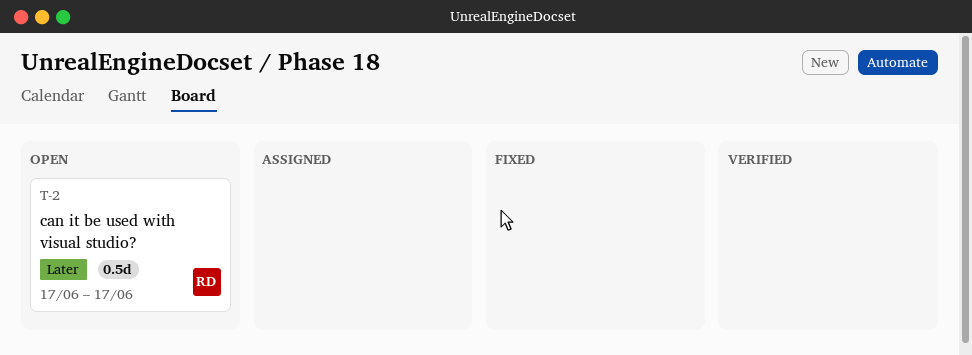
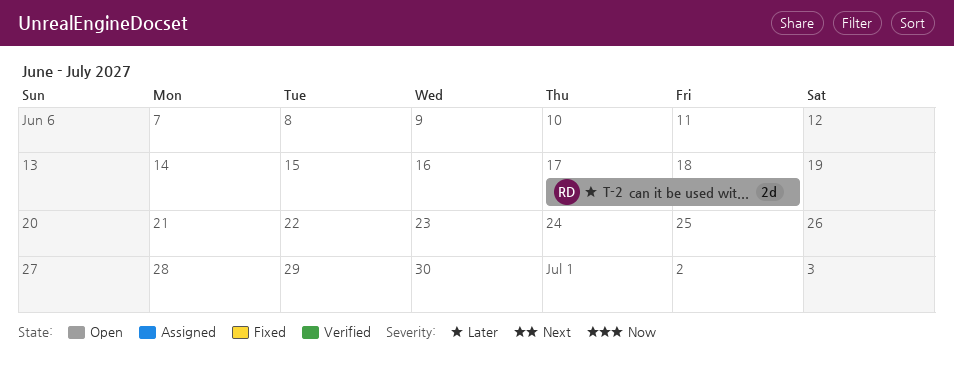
T-2, estimate: 0.5d -> 2d
T-2, due: Jun 17 -> Jun 18

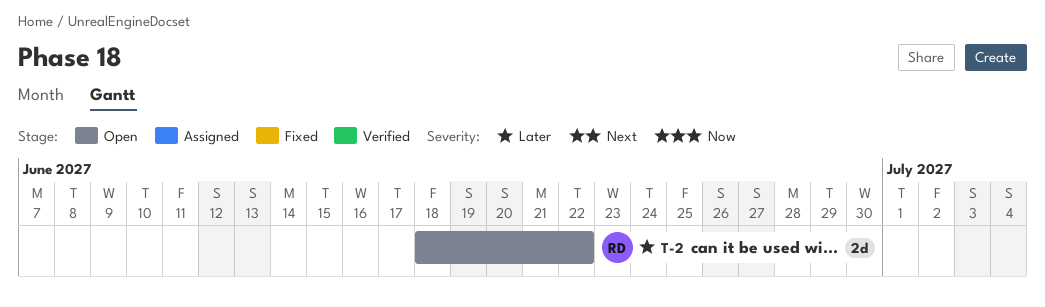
T-2, start: Jun 17 -> Jun 18
T-2, due: Jun 18 -> Jun 22

